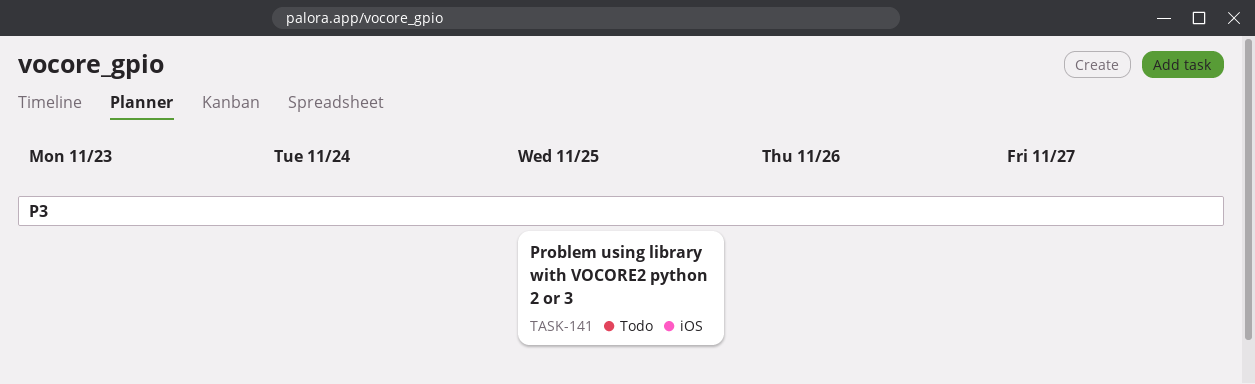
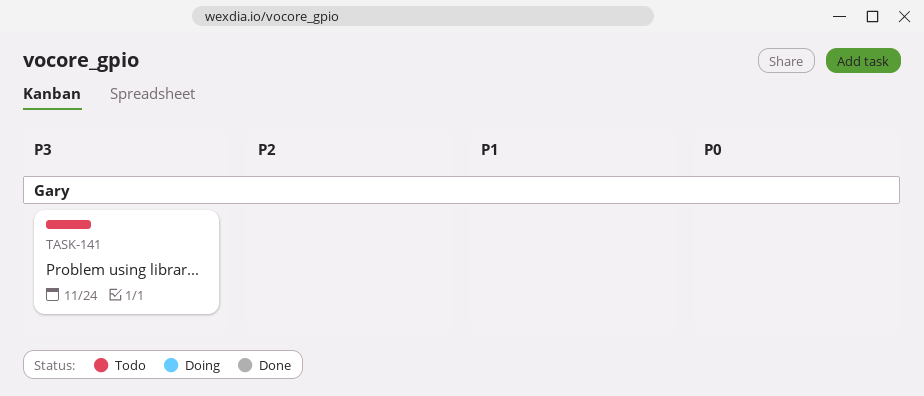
TASK-141, due: Nov 25 -> Nov 24

